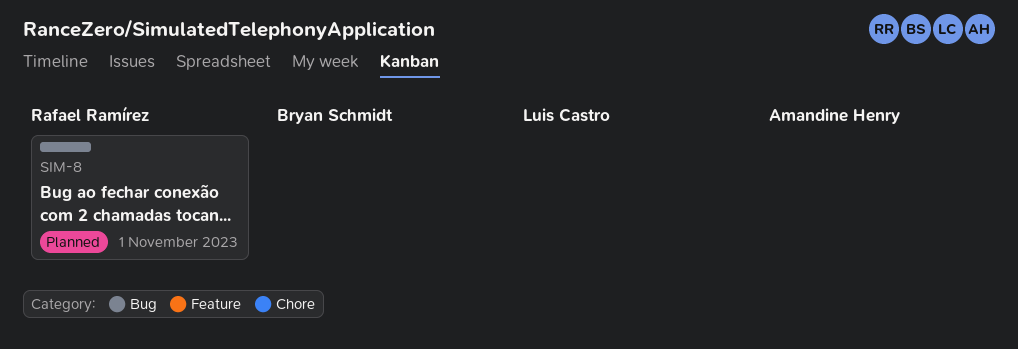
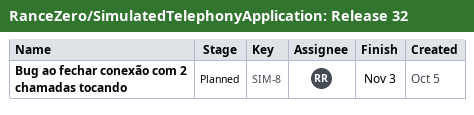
SIM-8, due: Nov 1 -> Nov 3

